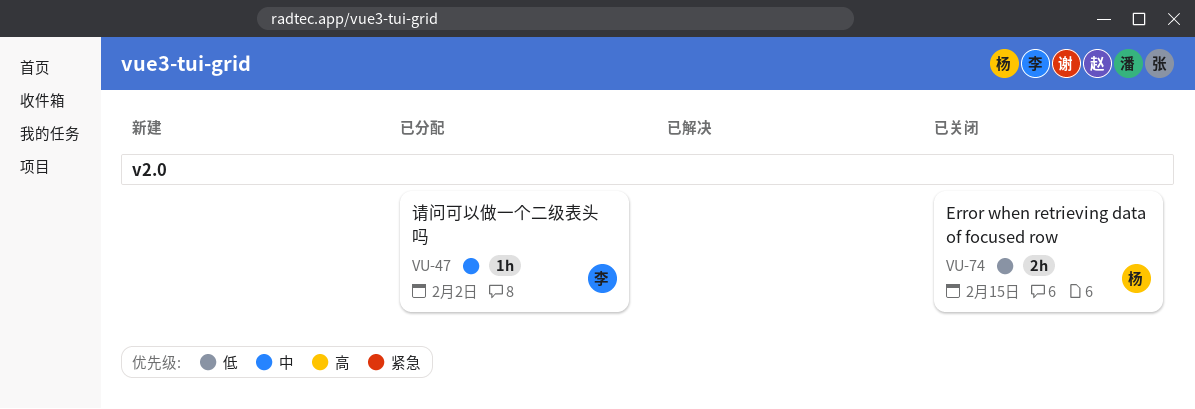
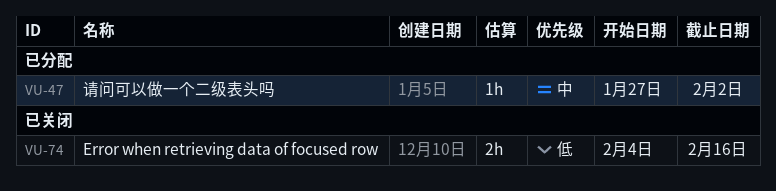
VU-74, due: Feb 15 -> Feb 16

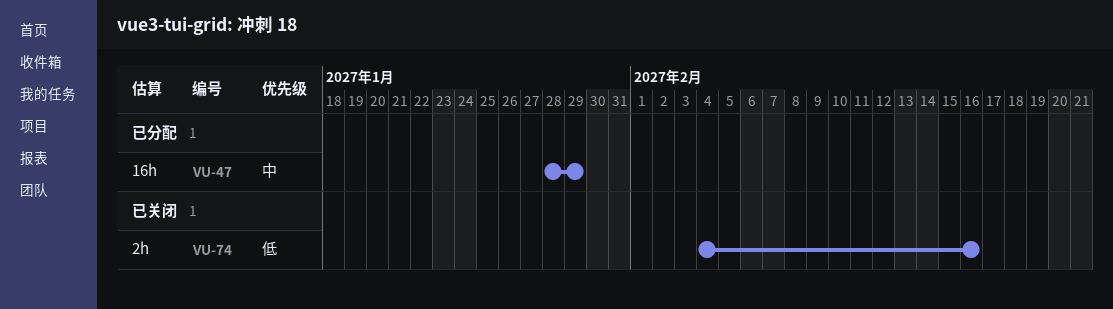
VU-47, estimate: 1h -> 16h
VU-47, start: Jan 27 -> Jan 28
VU-47, due: Feb 2 -> Jan 29

